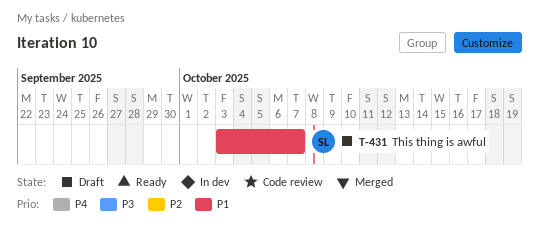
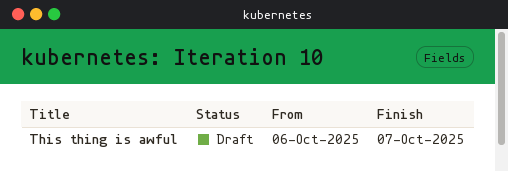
This thing is awful, start: Oct 3 -> Oct 6

